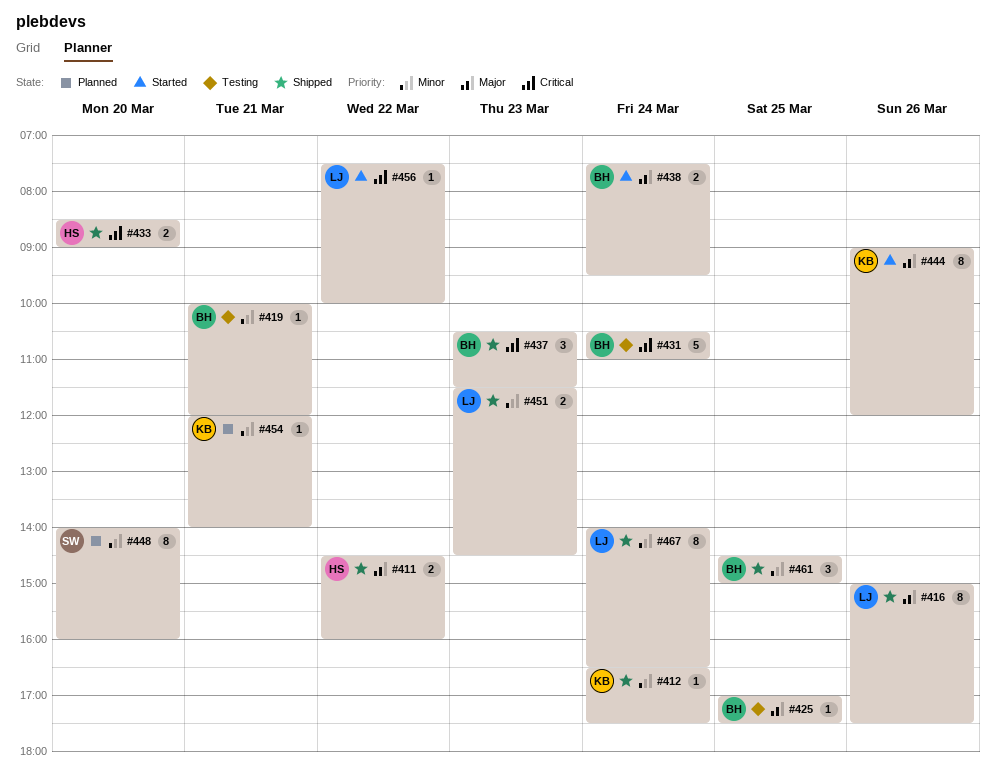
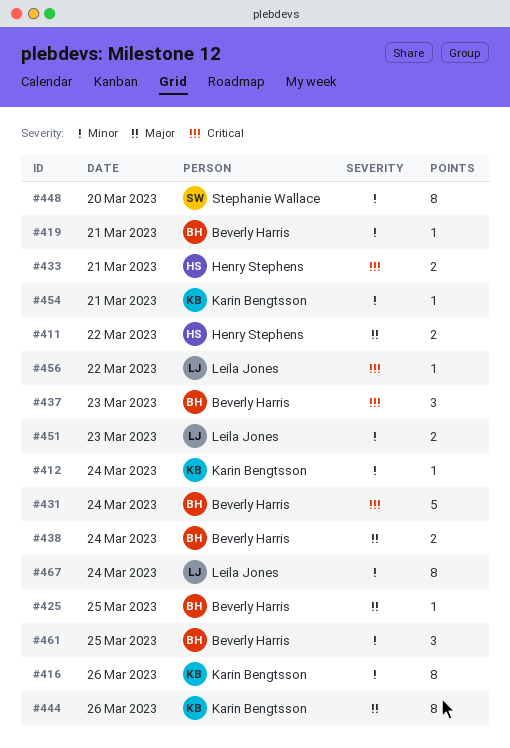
#416, owner: Leila Jones -> Karin Bengtsson
#416, priority: Major -> Minor
#433, day: Mar 20 -> Mar 21

